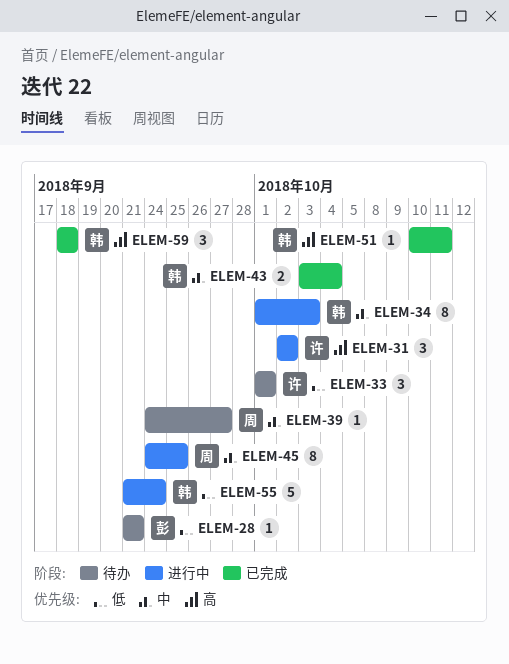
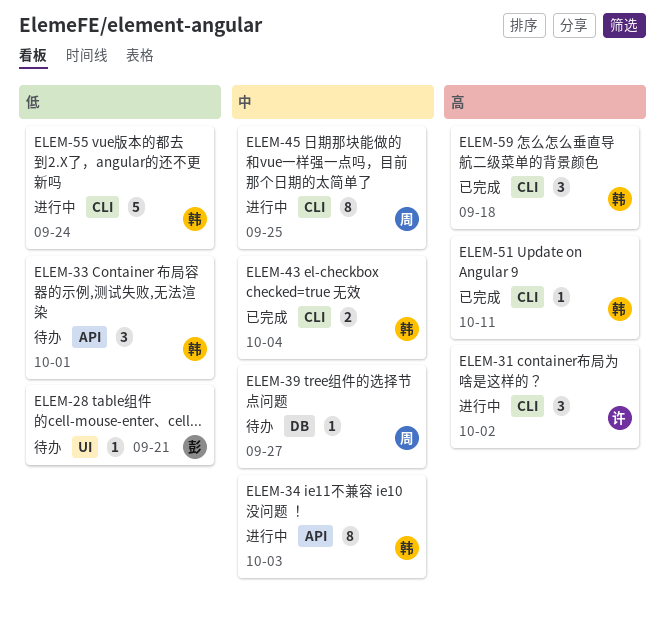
ELEM-33, owner: 许 -> 韩

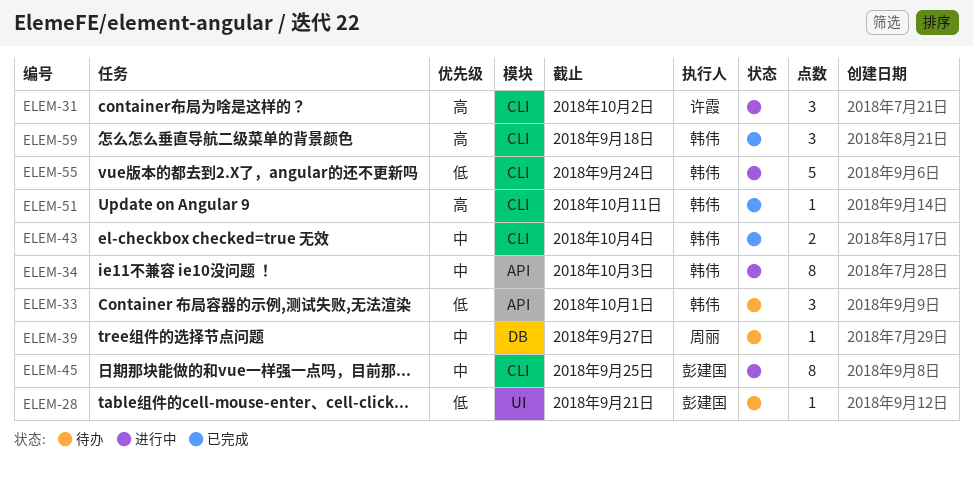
ELEM-45, owner: 周丽 -> 彭建国

